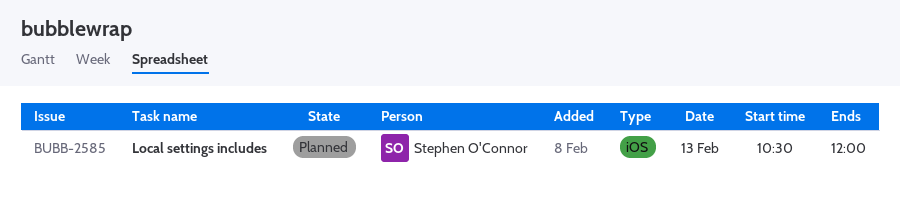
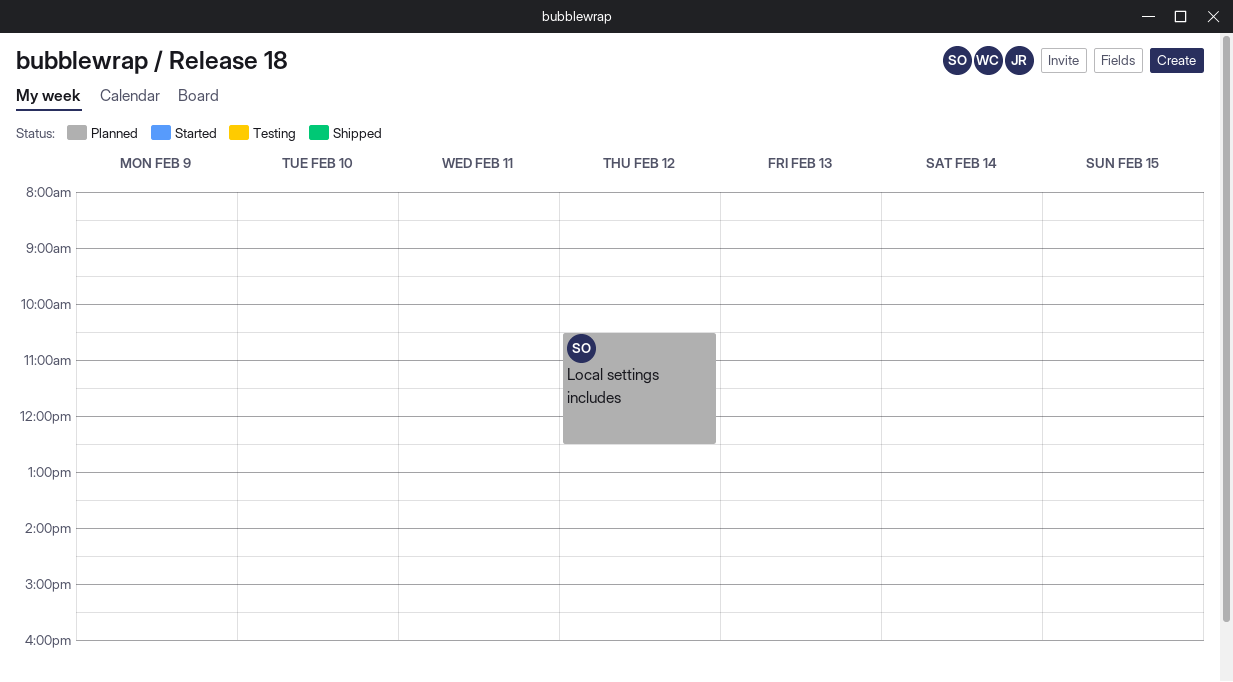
Local settings includes, day: Feb 13 -> Feb 12
Local settings includes, ends: 12:00 -> 12:30

